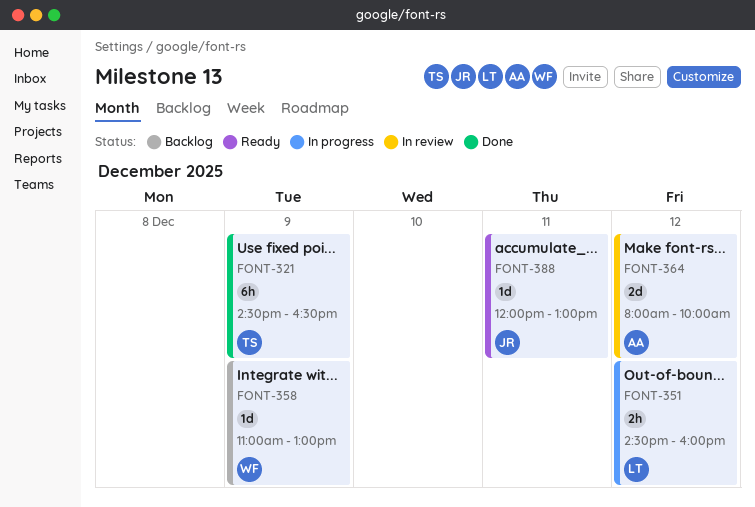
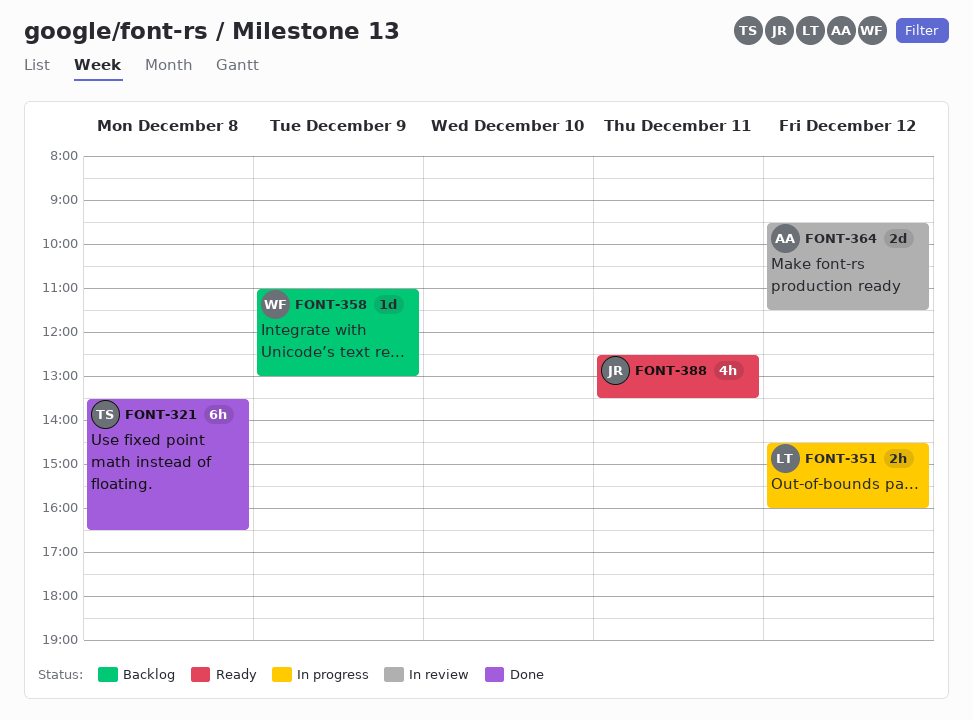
FONT-321, day: Dec 9 -> Dec 8
FONT-321, begins: 14:30 -> 13:30
FONT-364, begins: 08:00 -> 09:30
FONT-364, ends: 10:00 -> 11:30
FONT-388, estimate: 1d -> 4h
FONT-388, begins: 12:00 -> 12:30
FONT-388, ends: 13:00 -> 13:30

